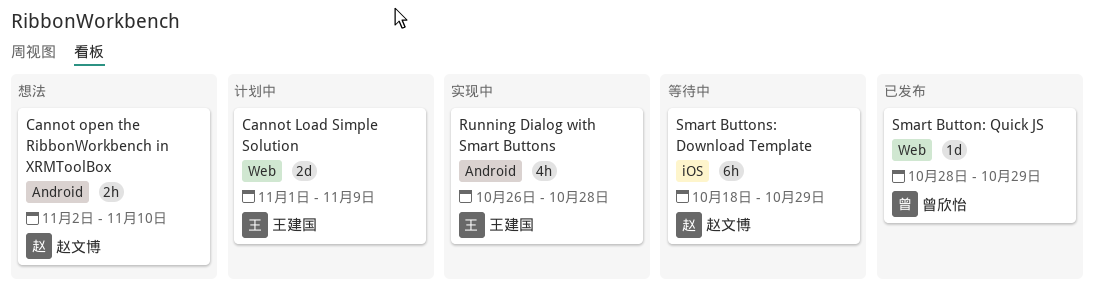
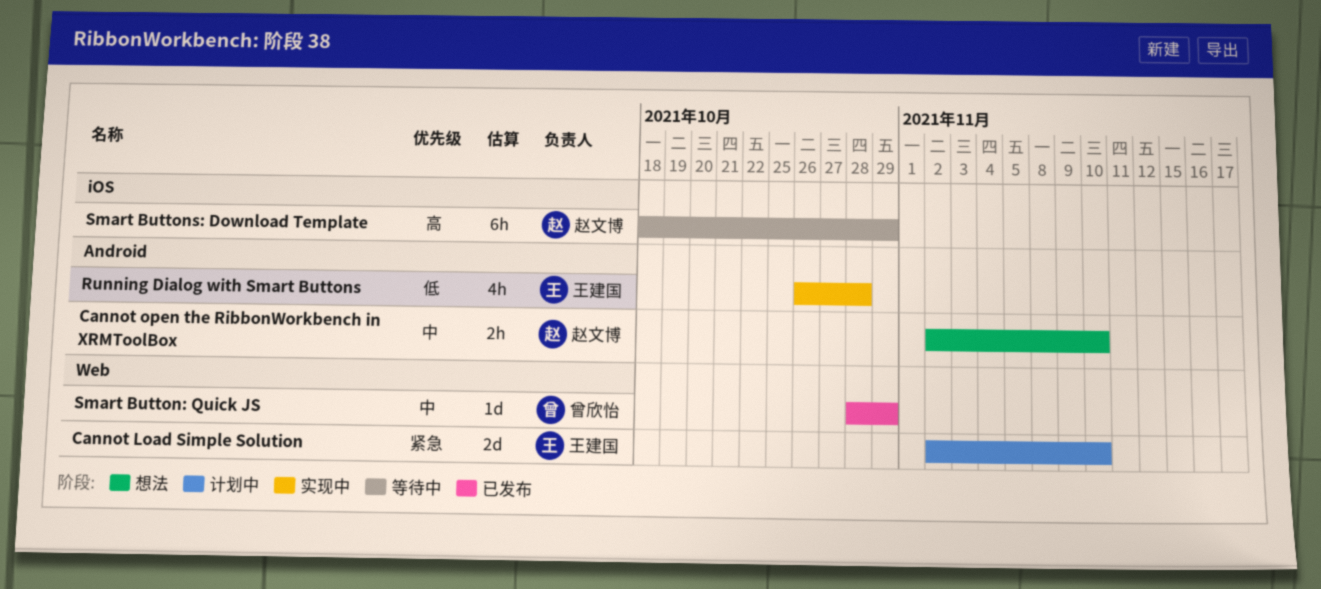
Cannot Load Simple Solution, start: Nov 1 -> Nov 2
Cannot Load Simple Solution, due: Nov 9 -> Nov 10

